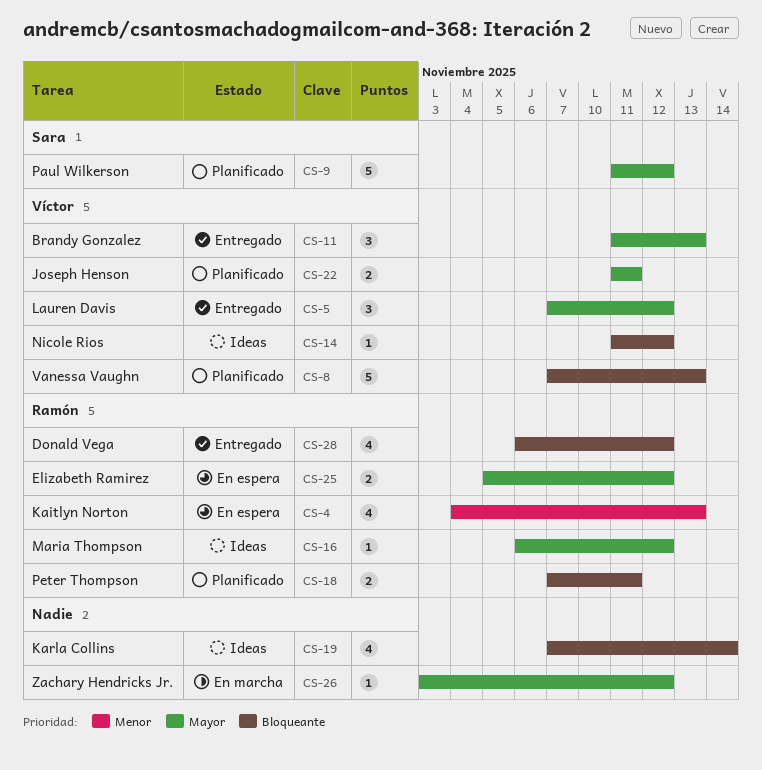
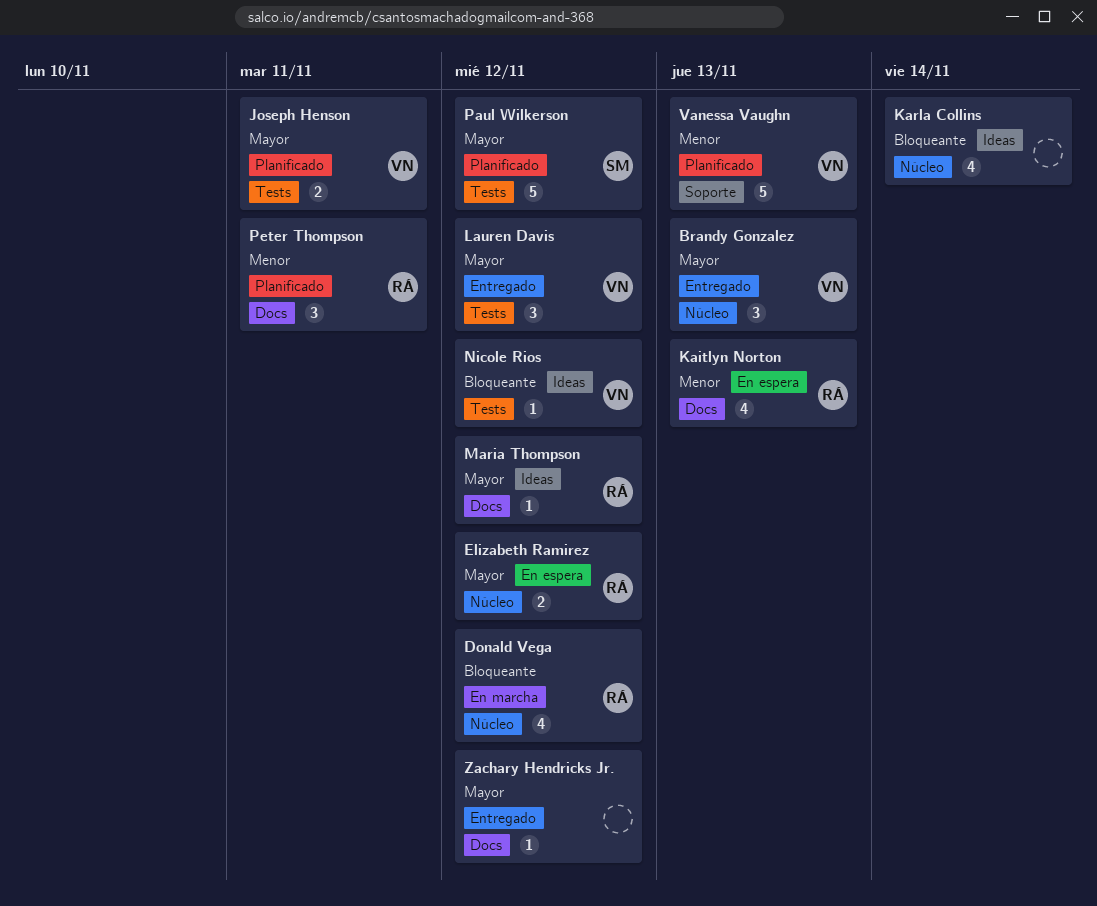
Donald Vega, status: Entregado -> En marcha
Peter Thompson, priority: Bloqueante -> Menor
Peter Thompson, estimate: 2 -> 3
Vanessa Vaughn, priority: Bloqueante -> Menor
Zachary Hendricks Jr., status: En marcha -> Entregado

